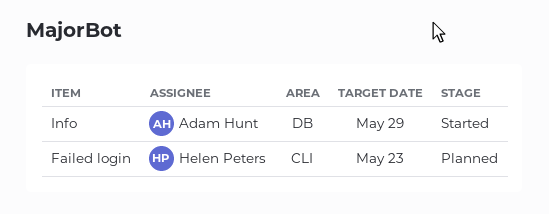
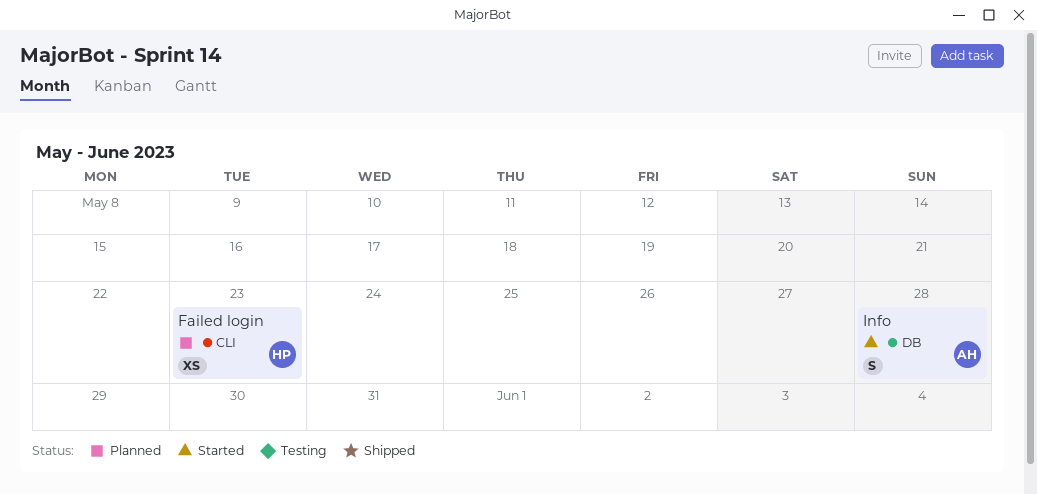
Info, due: May 29 -> May 28

